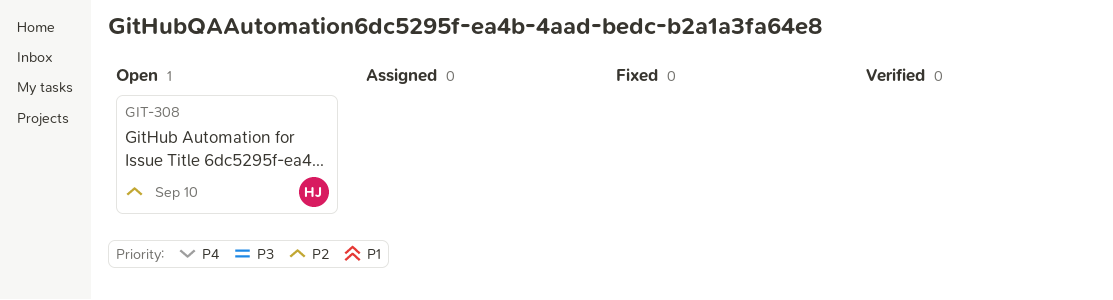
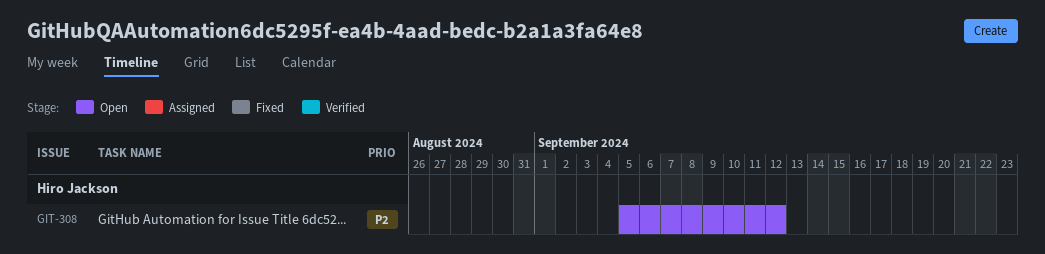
GIT-308, due: Sep 10 -> Sep 12

